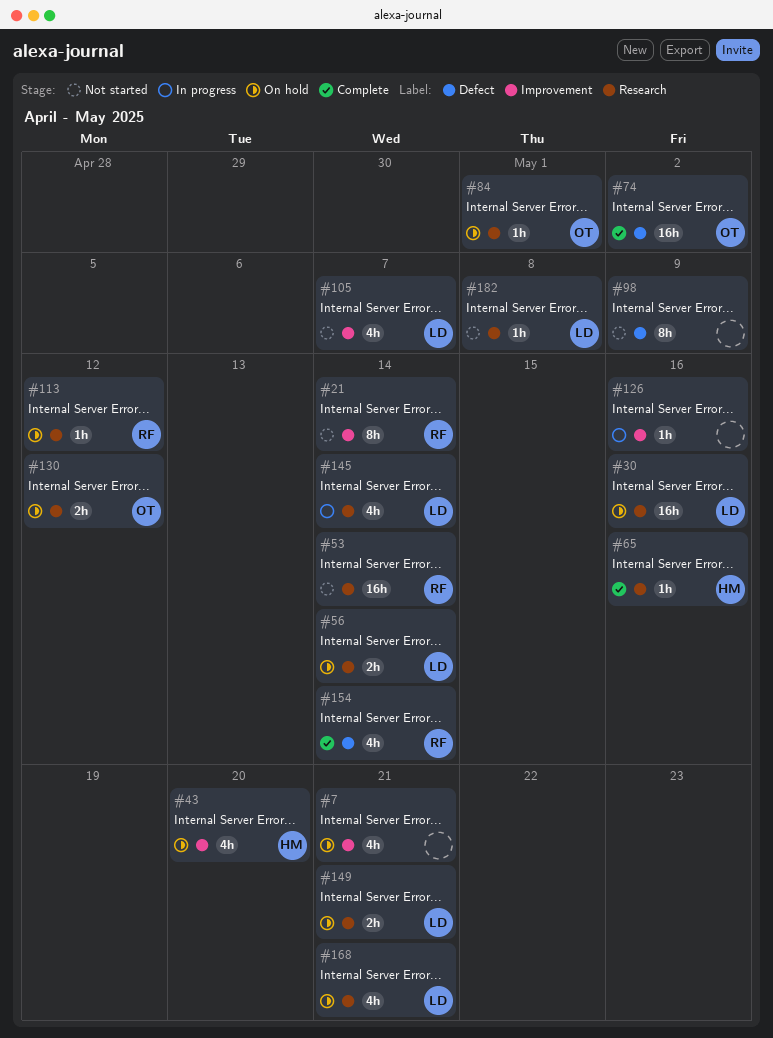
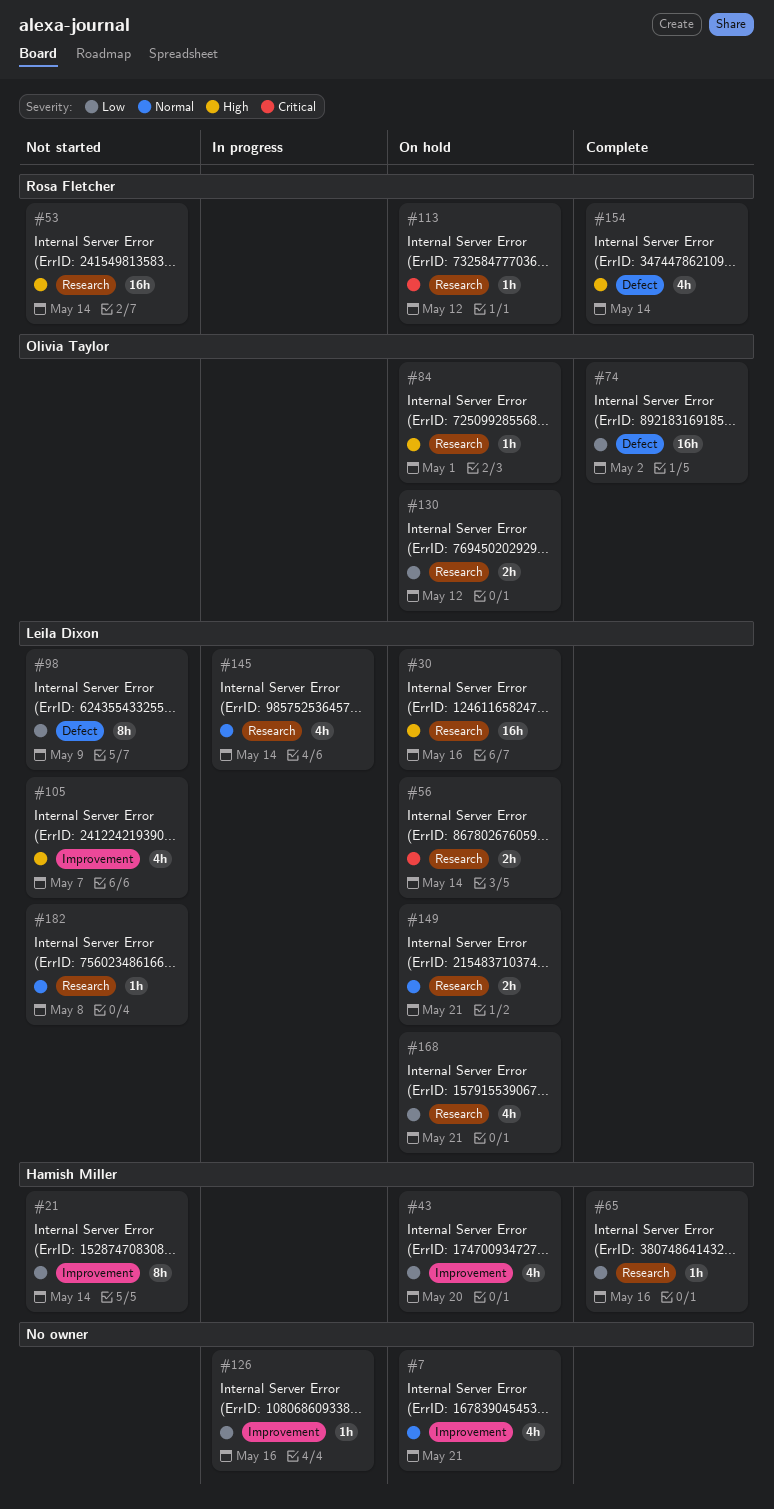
#21, owner: Rosa Fletcher -> Hamish Miller
#98, owner: none -> Leila Dixon

